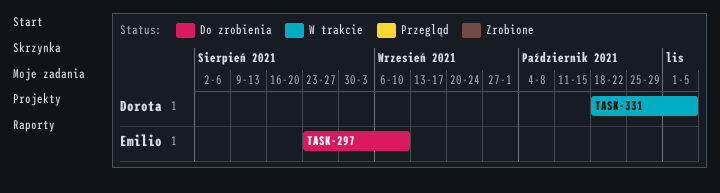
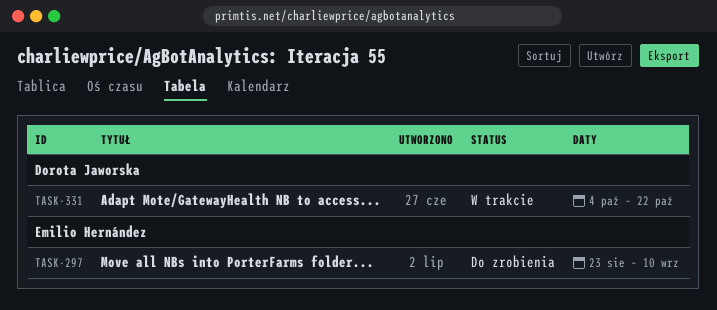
TASK-331, start: Oct 18 -> Oct 4
TASK-331, due: Nov 5 -> Oct 22

